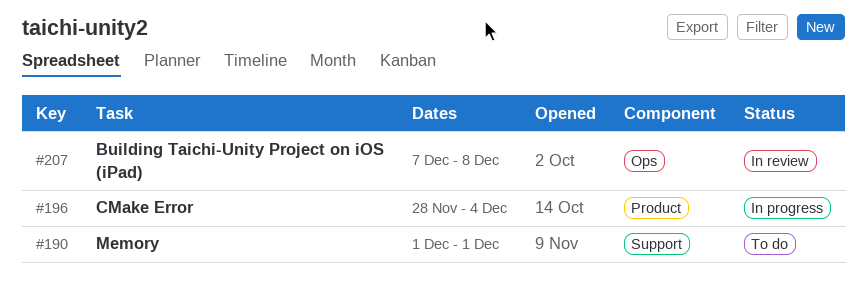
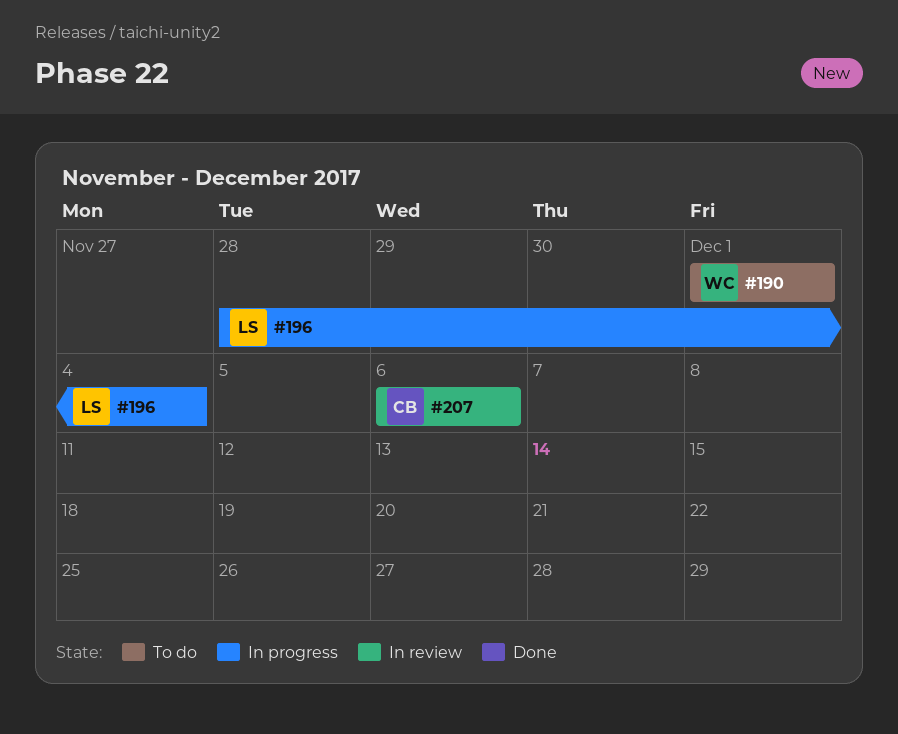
#207, start: Dec 7 -> Dec 6
#207, due: Dec 8 -> Dec 6

